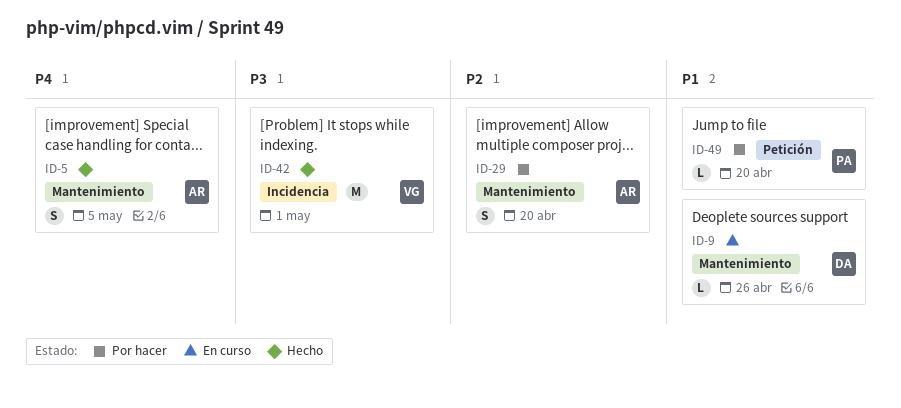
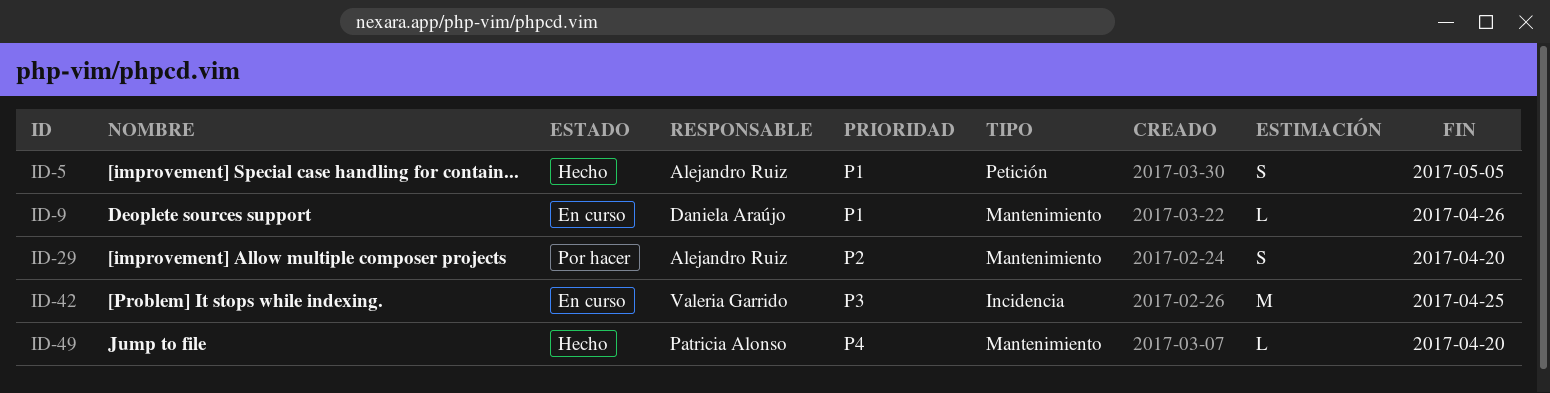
ID-5, priority: P4 -> P1
ID-5, label: Mantenimiento -> Petición
ID-42, status: Hecho -> En curso
ID-42, due: May 1 -> Apr 25
ID-49, status: Por hacer -> Hecho
ID-49, priority: P1 -> P4
ID-49, label: Petición -> Mantenimiento

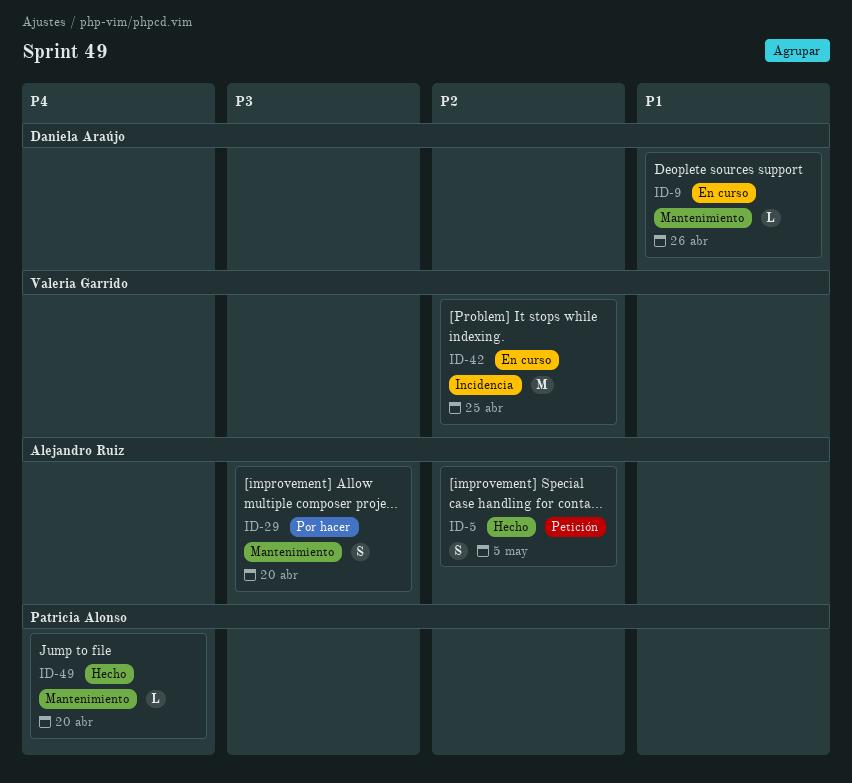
ID-5, priority: P1 -> P2
ID-29, priority: P2 -> P3
ID-42, priority: P3 -> P2

